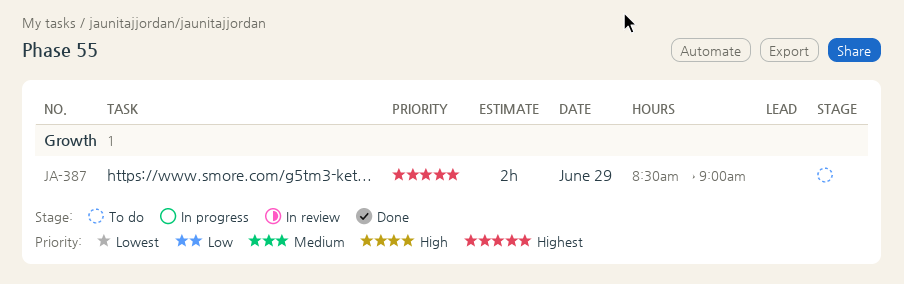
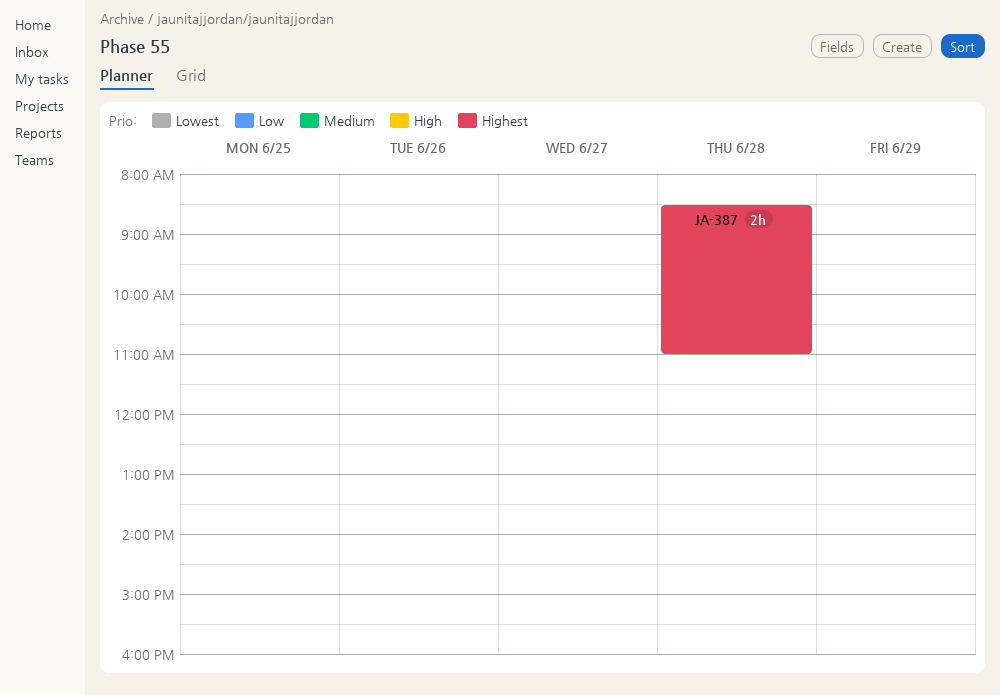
JA-387, day: Jun 29 -> Jun 28
JA-387, ends: 09:00 -> 11:00

